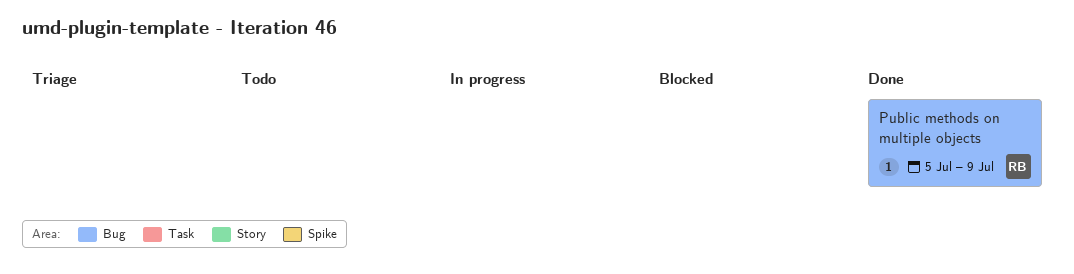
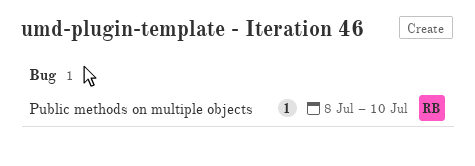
Public methods on multiple objects, start: Jul 5 -> Jul 8
Public methods on multiple objects, due: Jul 9 -> Jul 10

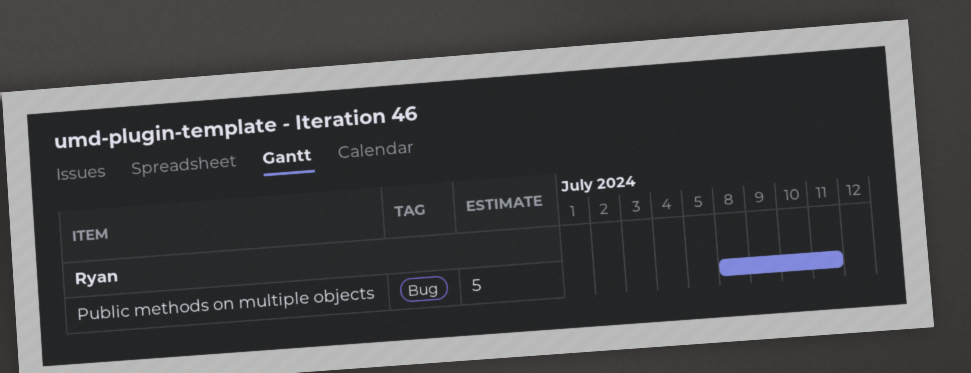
Public methods on multiple objects, estimate: 1 -> 5
Public methods on multiple objects, due: Jul 10 -> Jul 11

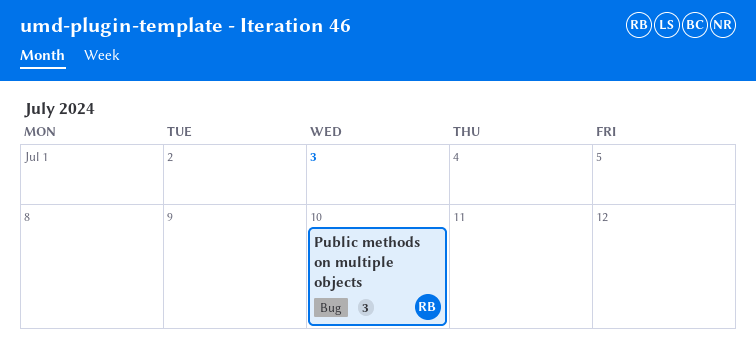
Public methods on multiple objects, estimate: 5 -> 3
Public methods on multiple objects, due: Jul 11 -> Jul 10

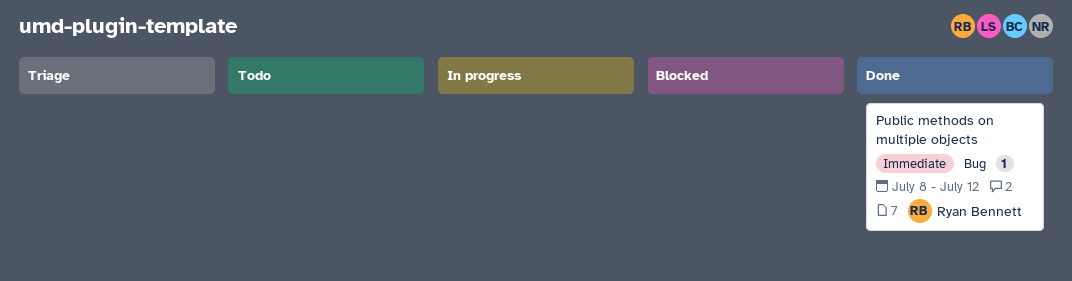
Public methods on multiple objects, estimate: 3 -> 1
Public methods on multiple objects, due: Jul 10 -> Jul 12

